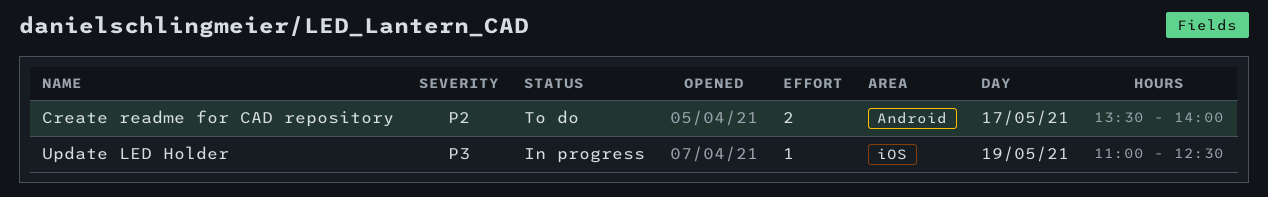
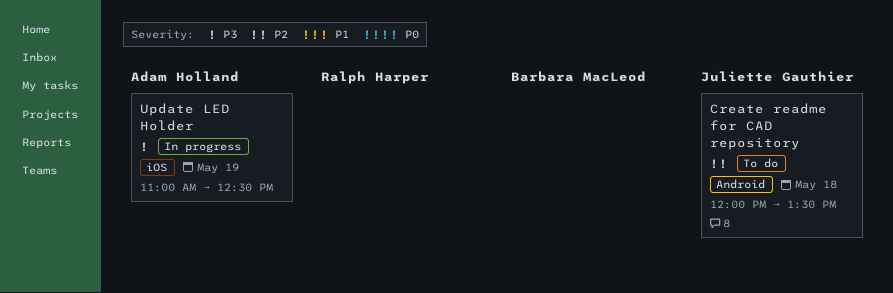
Create readme for CAD repository, day: May 17 -> May 18
Create readme for CAD repository, begins: 13:30 -> 12:00
Create readme for CAD repository, ends: 14:00 -> 13:30

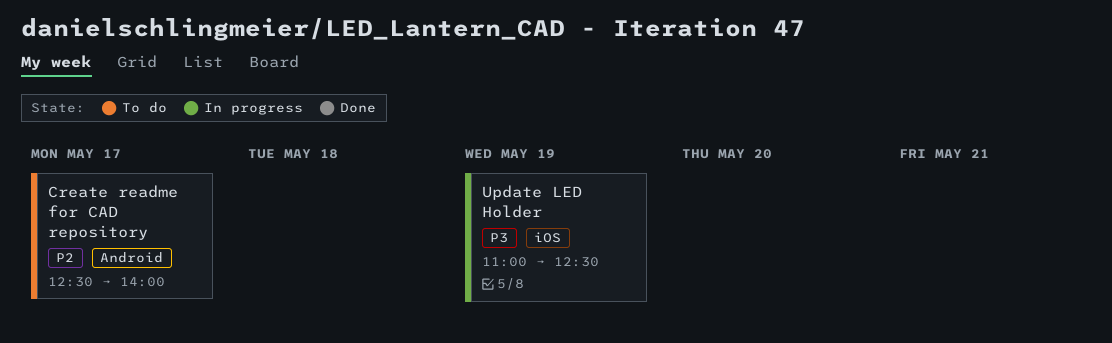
Create readme for CAD repository, day: May 18 -> May 17
Create readme for CAD repository, begins: 12:00 -> 12:30
Create readme for CAD repository, ends: 13:30 -> 14:00

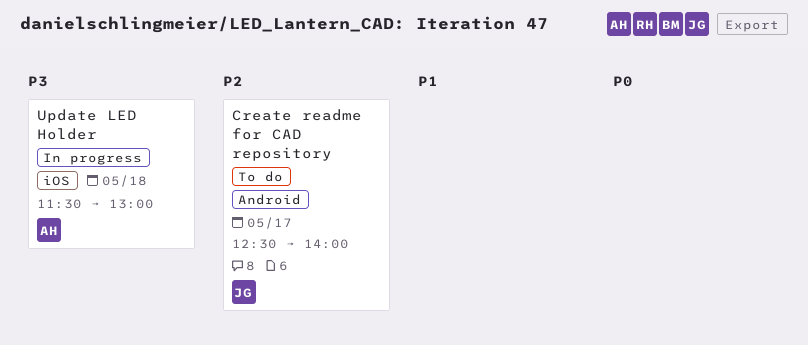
Update LED Holder, day: May 19 -> May 18
Update LED Holder, begins: 11:00 -> 11:30
Update LED Holder, ends: 12:30 -> 13:00

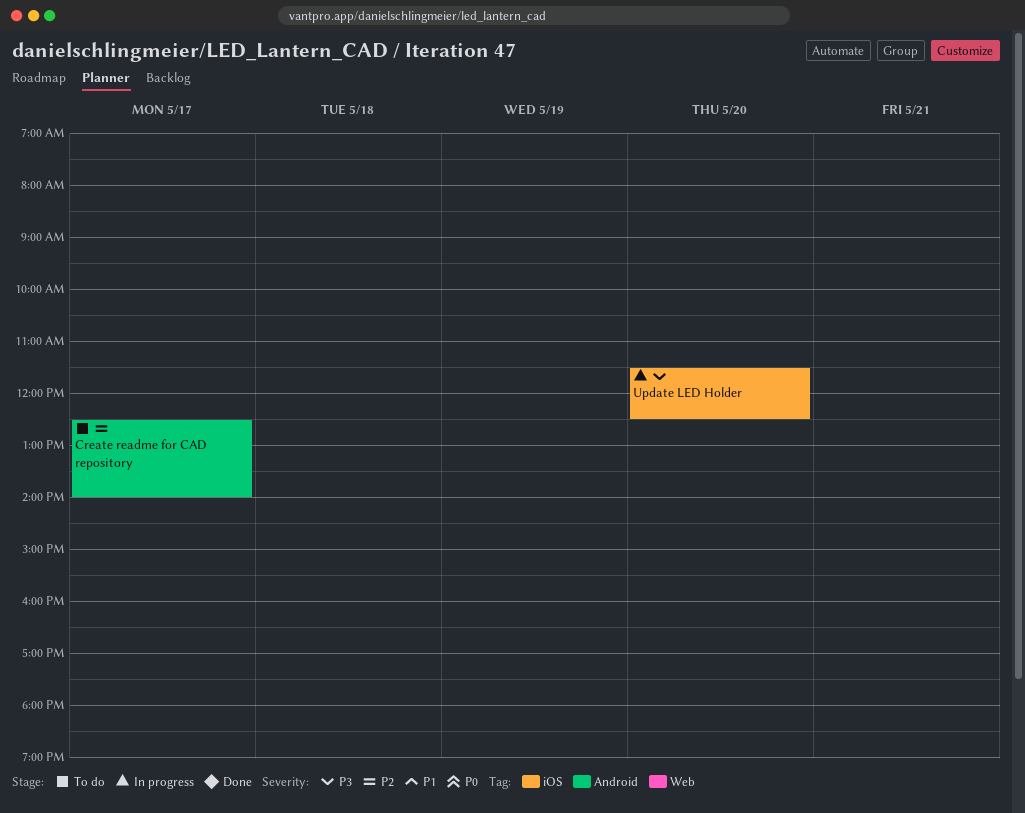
Update LED Holder, day: May 18 -> May 20
Update LED Holder, ends: 13:00 -> 12:30

